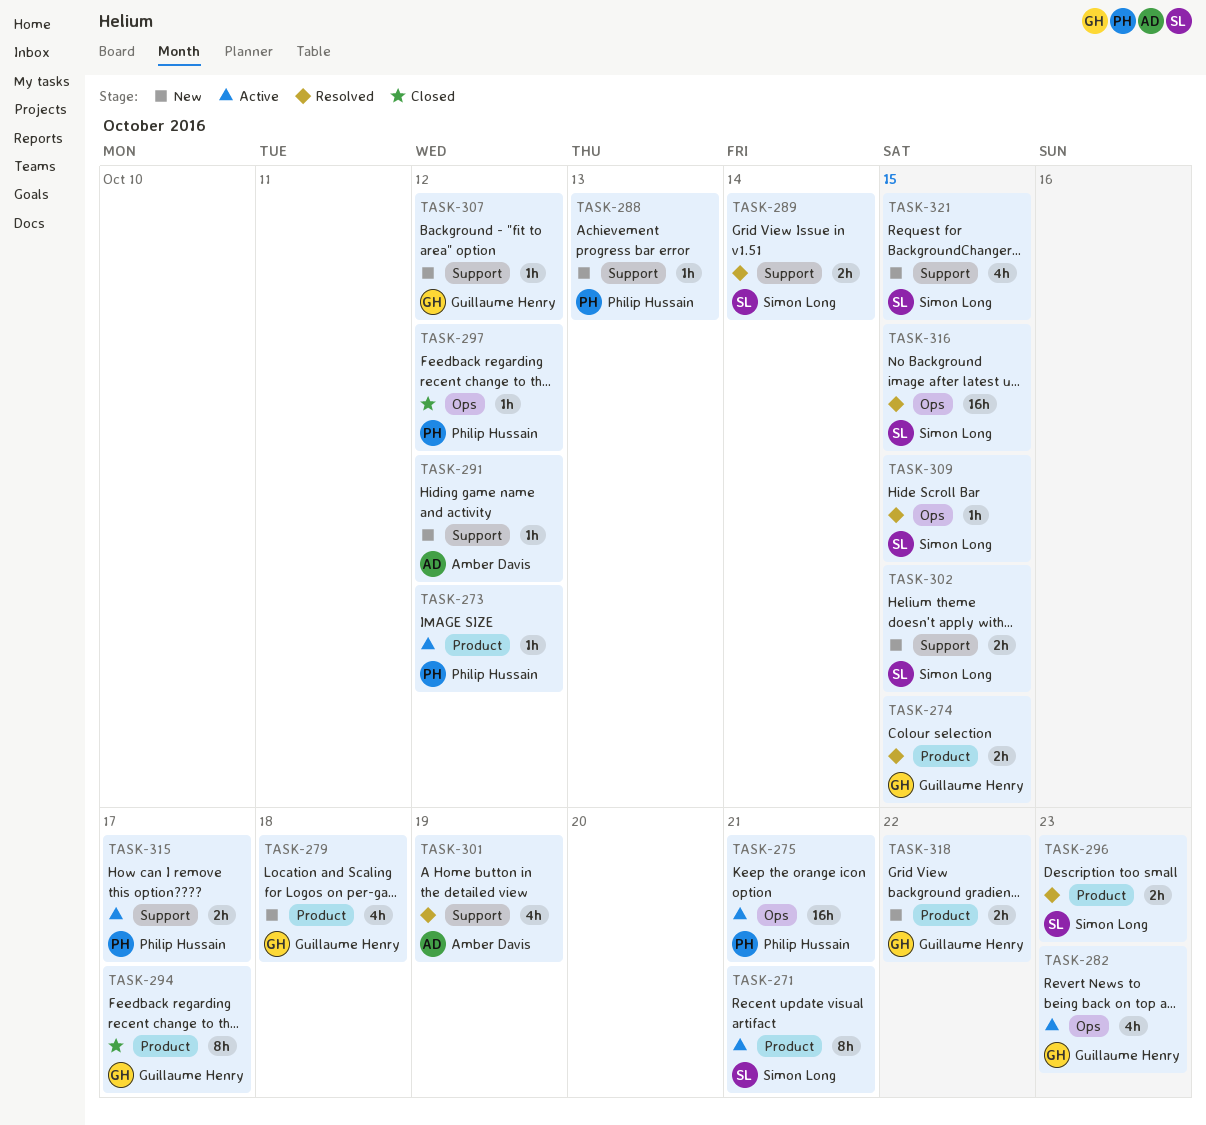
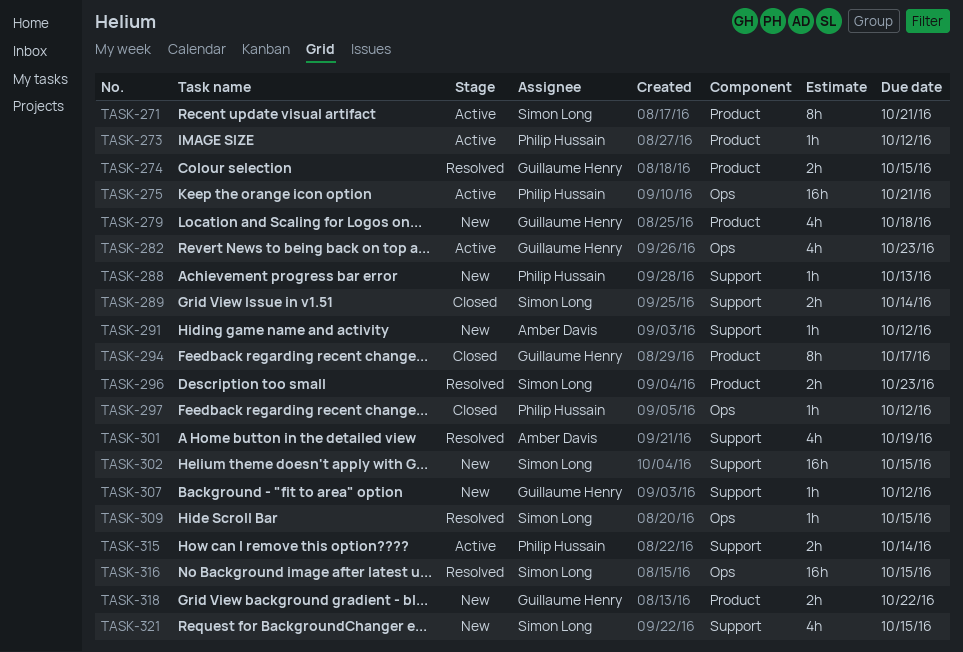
TASK-289, status: Resolved -> Closed
TASK-302, estimate: 2h -> 16h
TASK-315, due: Oct 17 -> Oct 14

